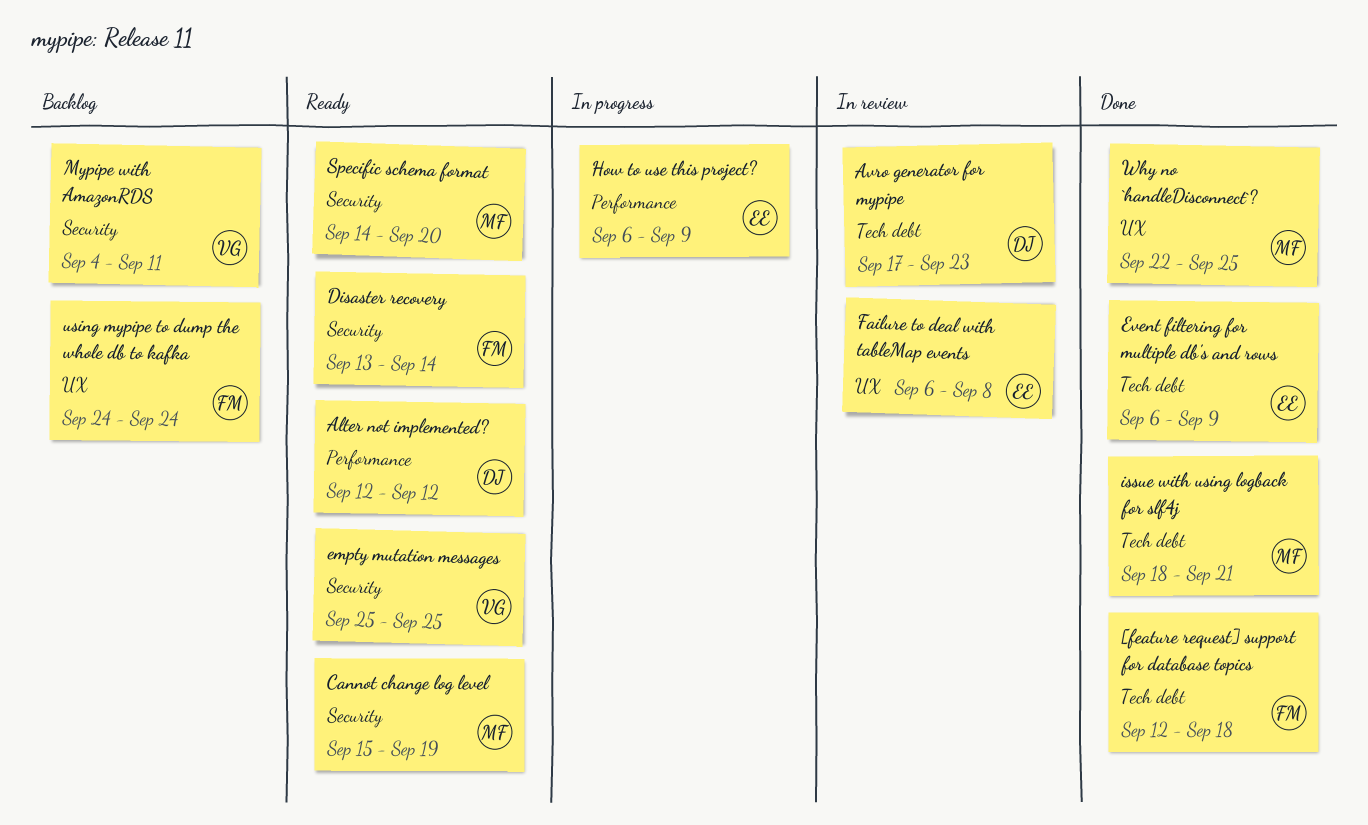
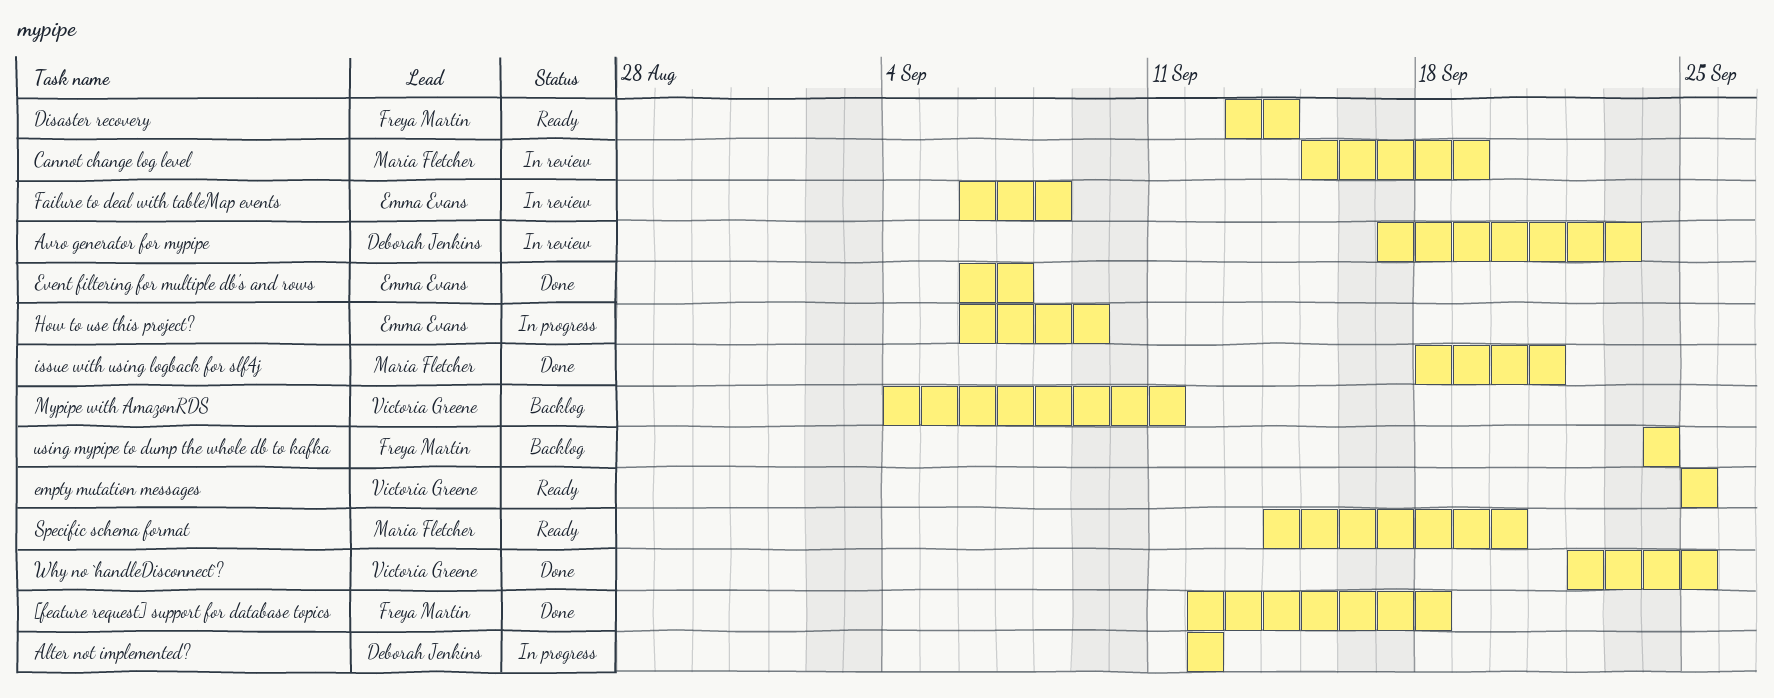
Alter not implemented?, status: Ready -> In progress
Cannot change log level, status: Ready -> In review
Event filtering for multiple db's and rows, due: Sep 9 -> Sep 7
Why no `handleDisconnect`?, owner: Maria Fletcher -> Victoria Greene

